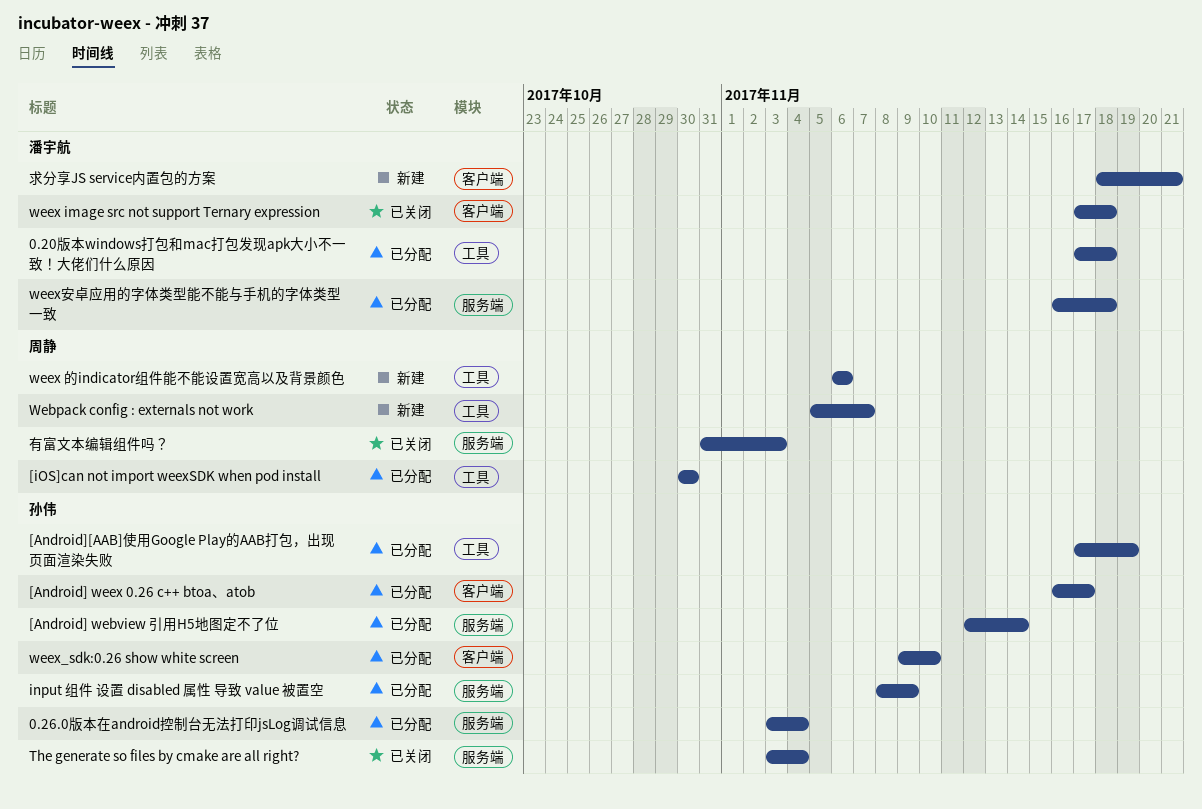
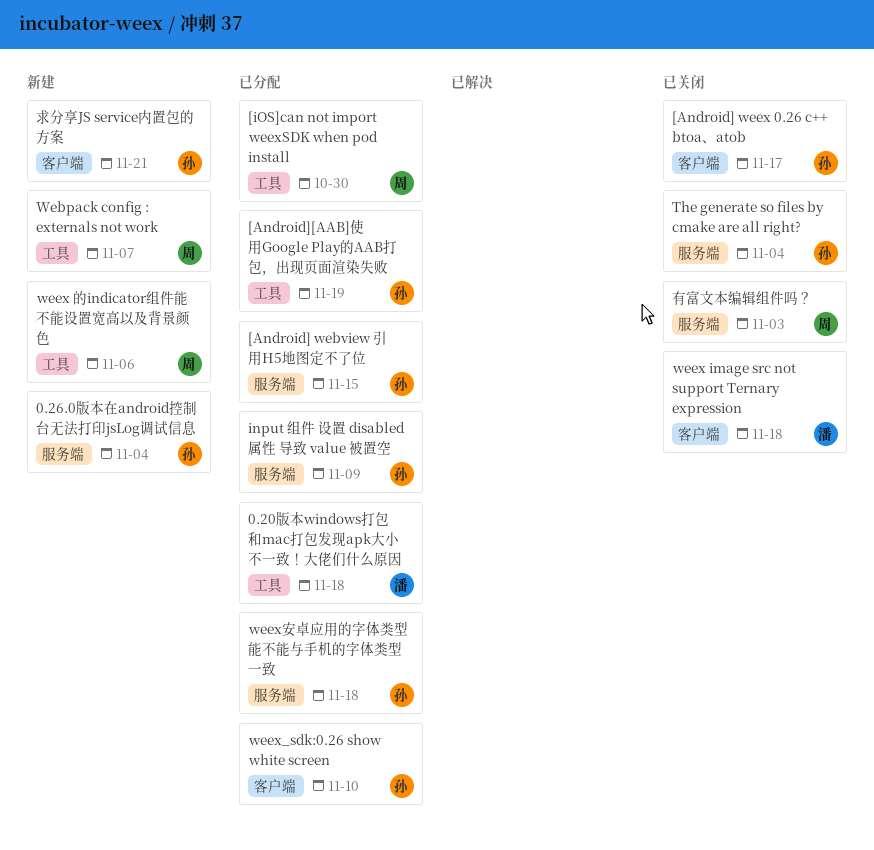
0.26.0版本在android控制台无法打印jsLog调试信息, status: 已分配 -> 新建
[Android] webview 引用H5地图定不了位, due: Nov 14 -> Nov 15
[Android] weex 0.26 c++ btoa、atob, status: 已分配 -> 已关闭
weex安卓应用的字体类型能不能与手机的字体类型一致, owner: 潘宇航 -> 孙伟
求分享JS service内置包的方案, owner: 潘宇航 -> 孙伟

